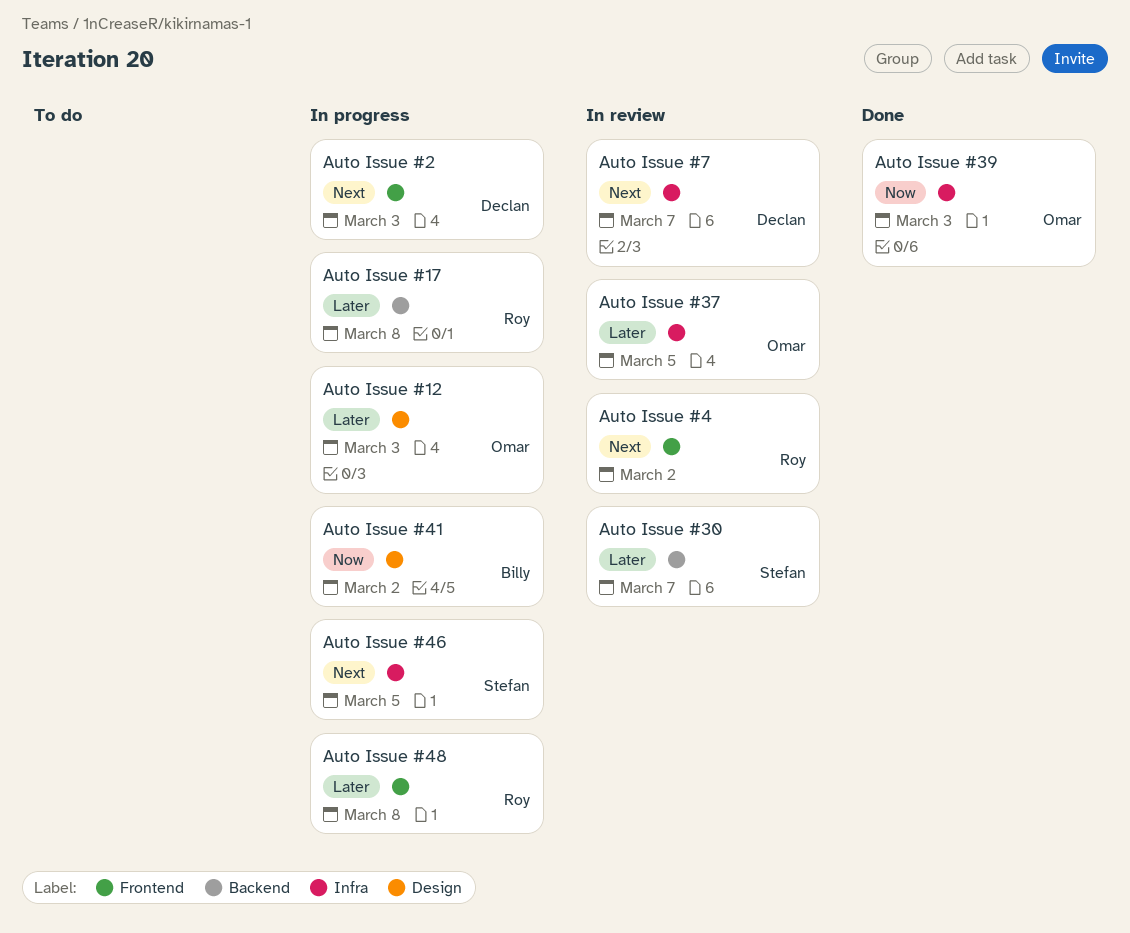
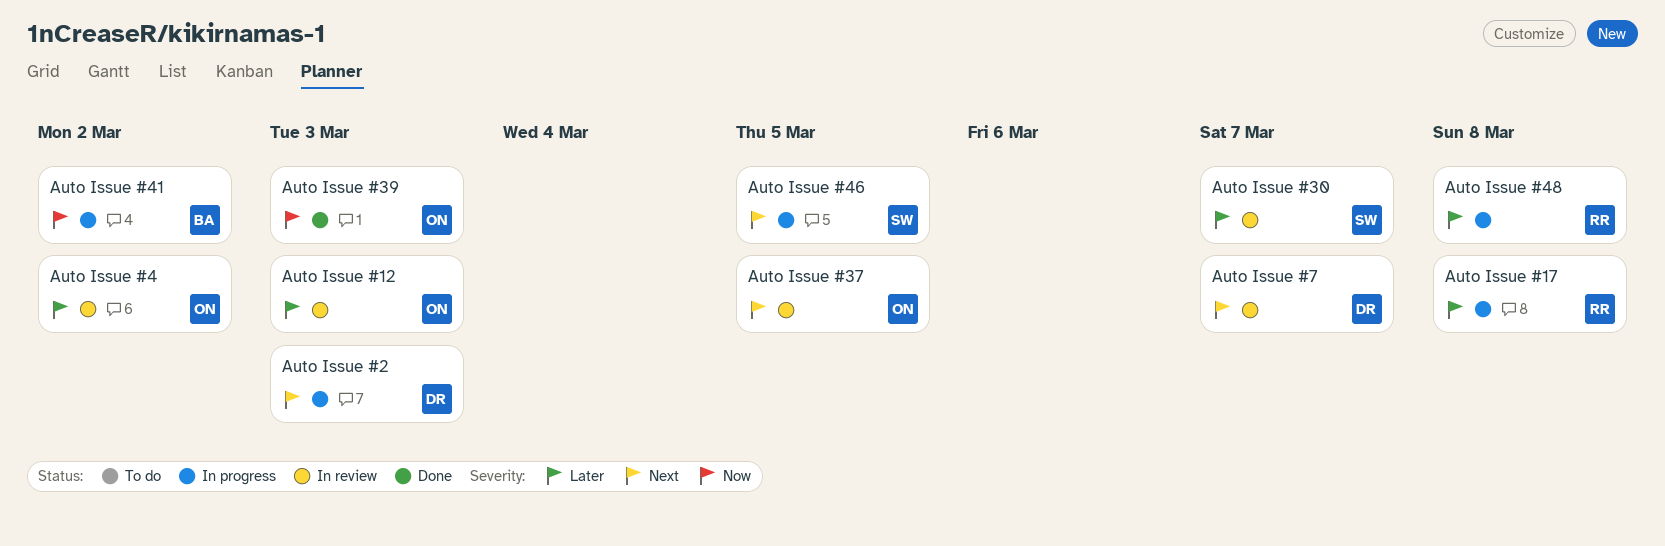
Auto Issue #12, status: In progress -> In review
Auto Issue #37, priority: Later -> Next
Auto Issue #4, owner: Roy -> Omar
Auto Issue #4, priority: Next -> Later

